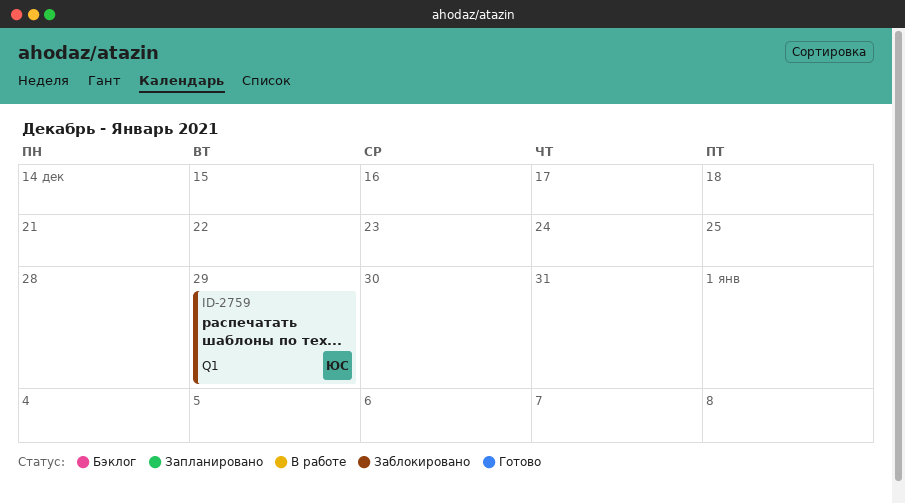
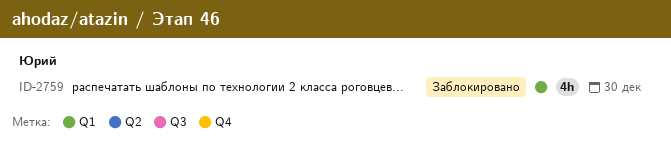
ID-2759, due: Dec 29 -> Dec 30

